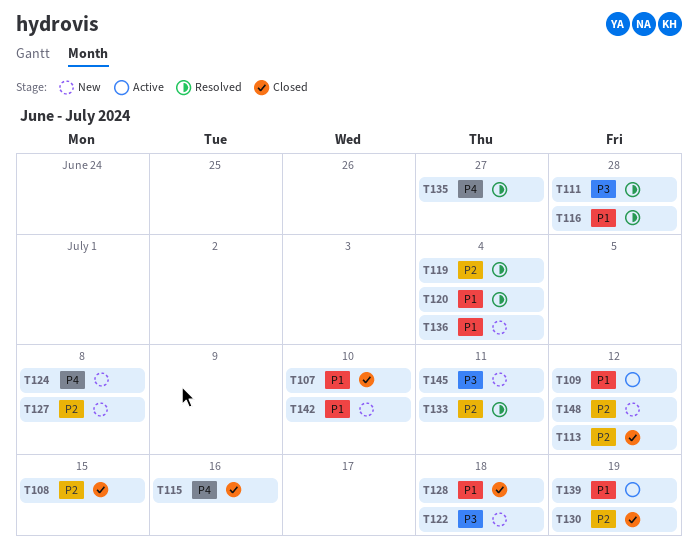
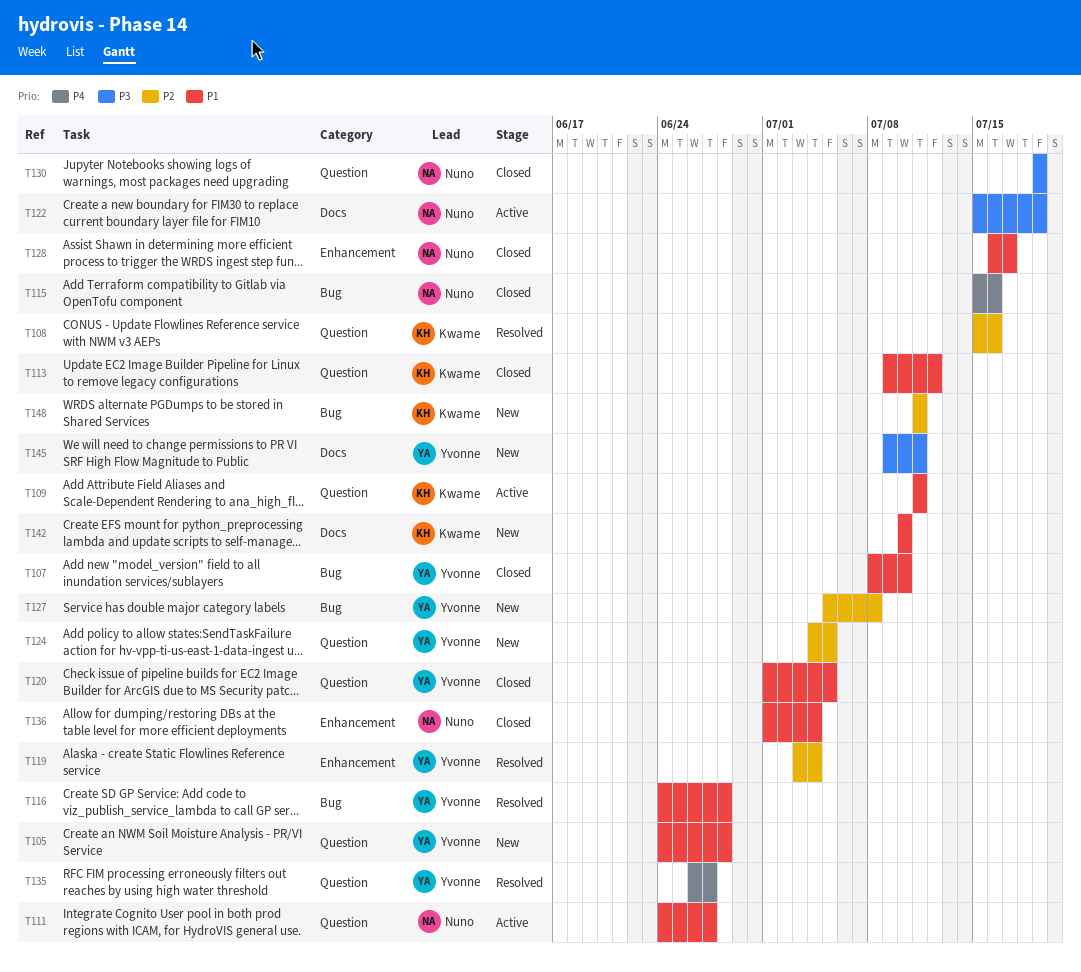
T105: none -> present
T108, status: Closed -> Resolved
T108, due: Jul 15 -> Jul 16
T109, due: Jul 12 -> Jul 11
T111, status: Resolved -> Active
T111, priority: P3 -> P1
T111, due: Jun 28 -> Jun 27
T113, priority: P2 -> P1
T120, status: Resolved -> Closed
T120, due: Jul 4 -> Jul 5
T122, status: New -> Active
T122, due: Jul 18 -> Jul 19
T124, priority: P4 -> P2
T124, due: Jul 8 -> Jul 5
T128, due: Jul 18 -> Jul 17
T130, priority: P2 -> P3
T133: present -> none
T136, status: New -> Closed
T139: present -> none
T148, due: Jul 12 -> Jul 11

